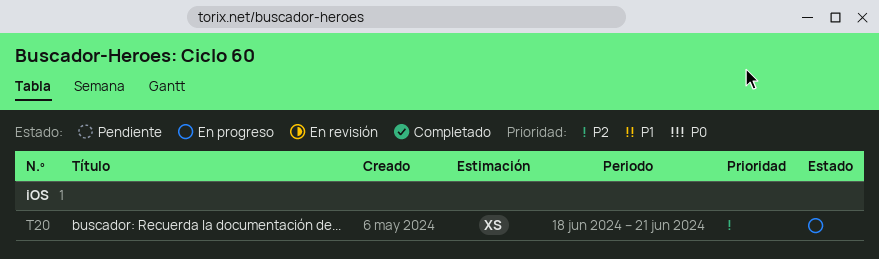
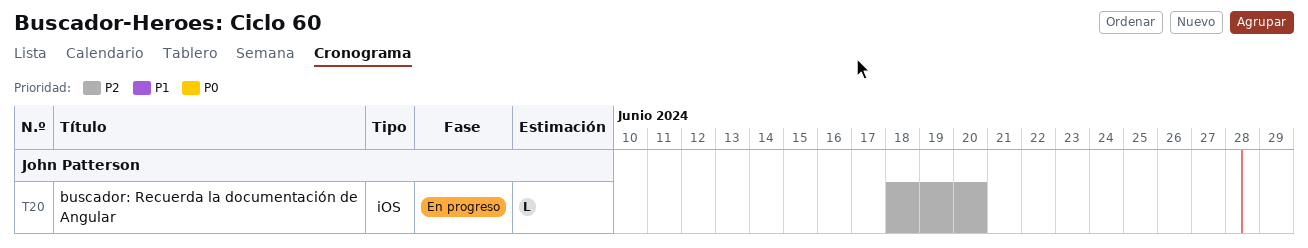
T20, estimate: XS -> L
T20, due: Jun 21 -> Jun 20

